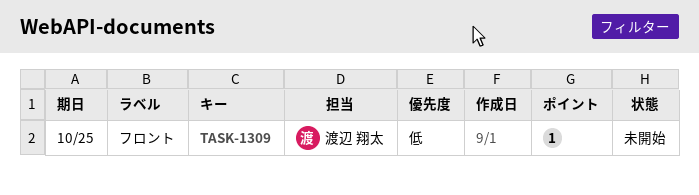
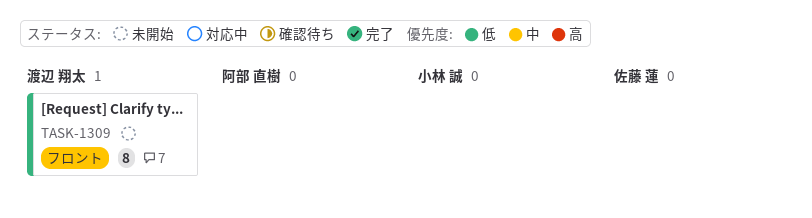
TASK-1309, estimate: 1 -> 8

